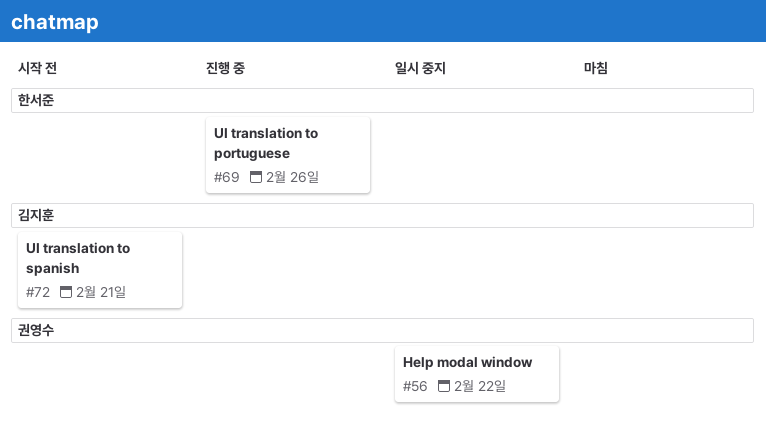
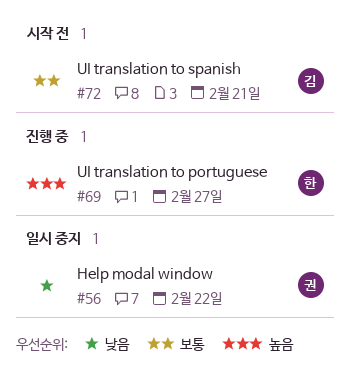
#69, due: Feb 26 -> Feb 27

